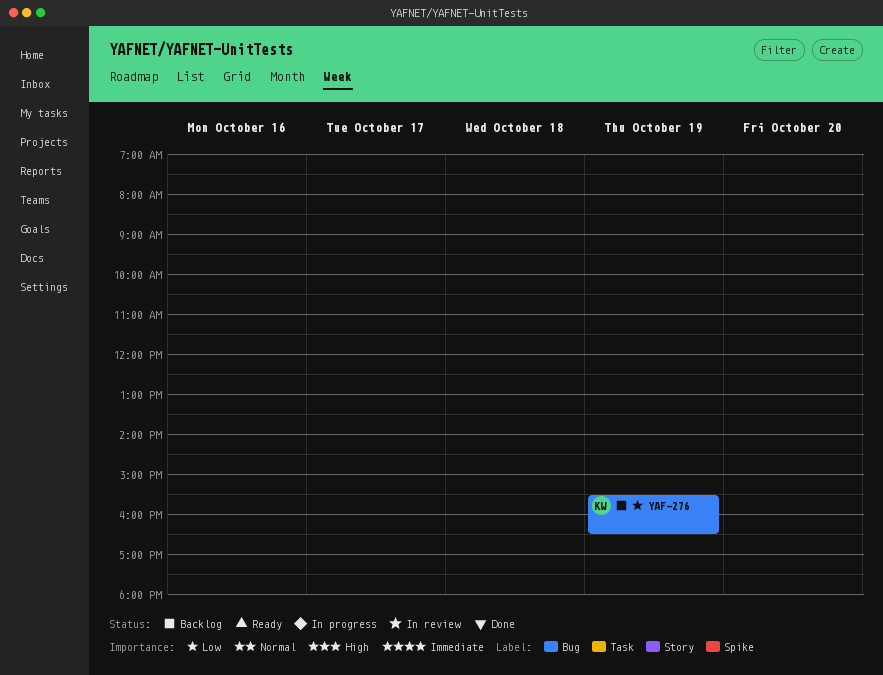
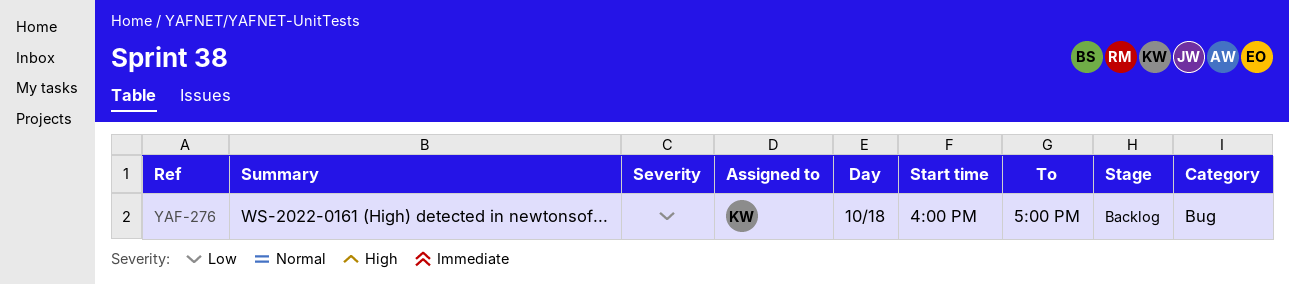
YAF-276, day: Oct 19 -> Oct 18
YAF-276, begins: 15:30 -> 16:00
YAF-276, ends: 16:30 -> 17:00

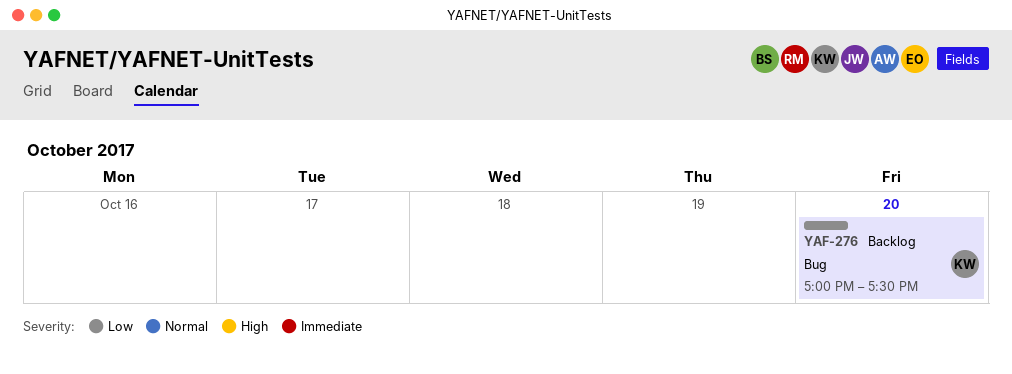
YAF-276, day: Oct 18 -> Oct 20
YAF-276, begins: 16:00 -> 17:00
YAF-276, ends: 17:00 -> 17:30

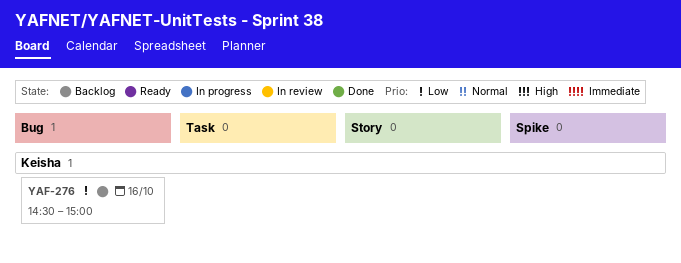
YAF-276, day: Oct 20 -> Oct 16
YAF-276, begins: 17:00 -> 14:30
YAF-276, ends: 17:30 -> 15:00

